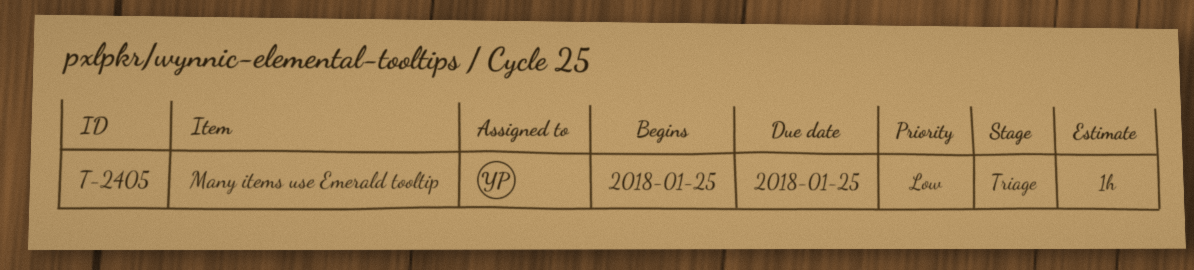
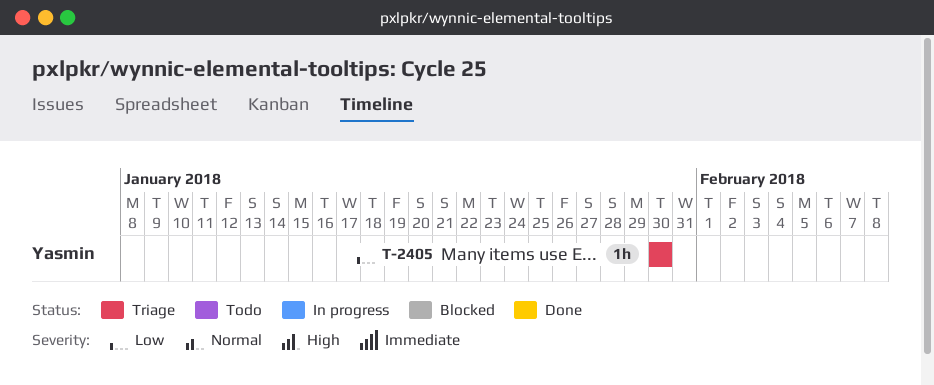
T-2405, start: Jan 25 -> Jan 30
T-2405, due: Jan 25 -> Jan 30

